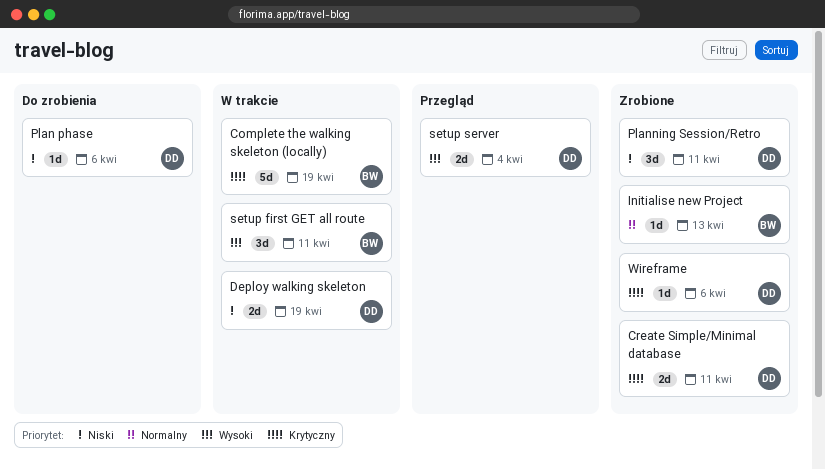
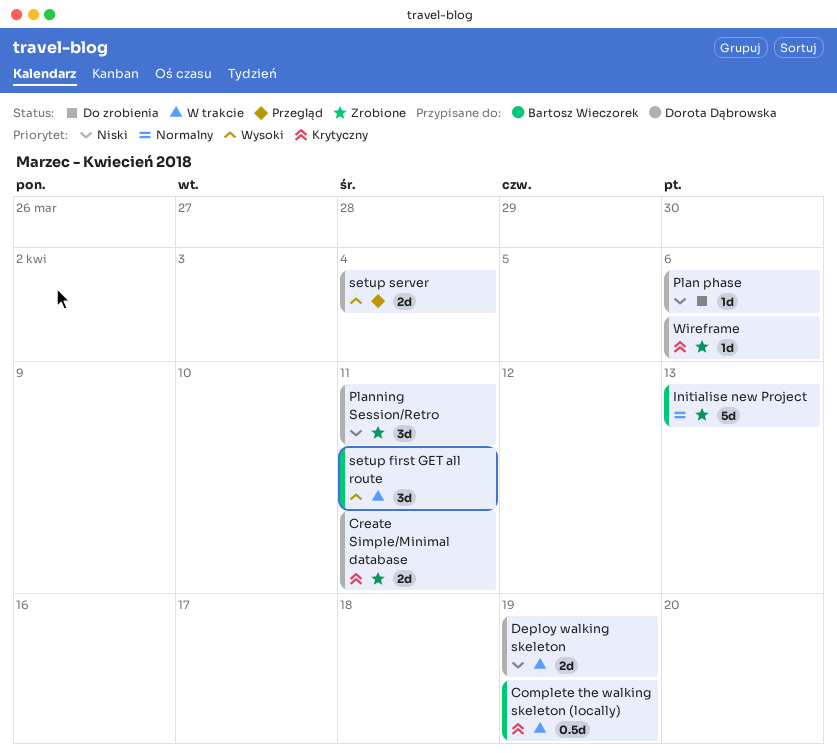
Complete the walking skeleton (locally), estimate: 5d -> 0.5d
Initialise new Project, estimate: 1d -> 5d

